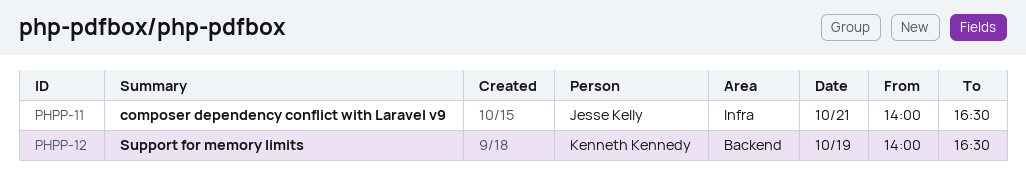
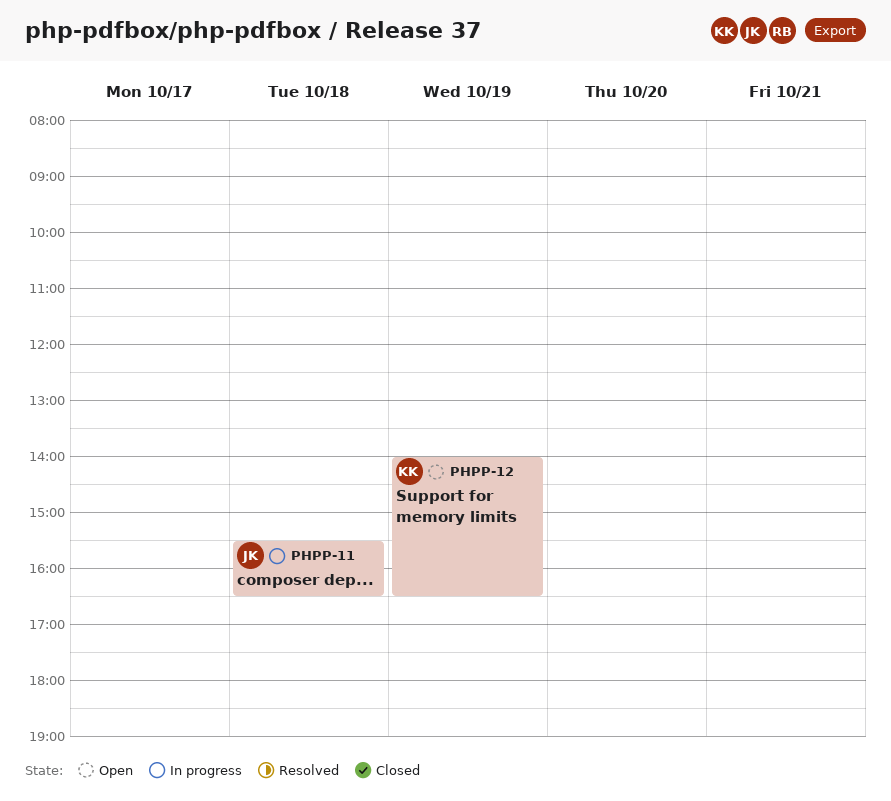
PHPP-11, day: Oct 21 -> Oct 18
PHPP-11, begins: 14:00 -> 15:30

